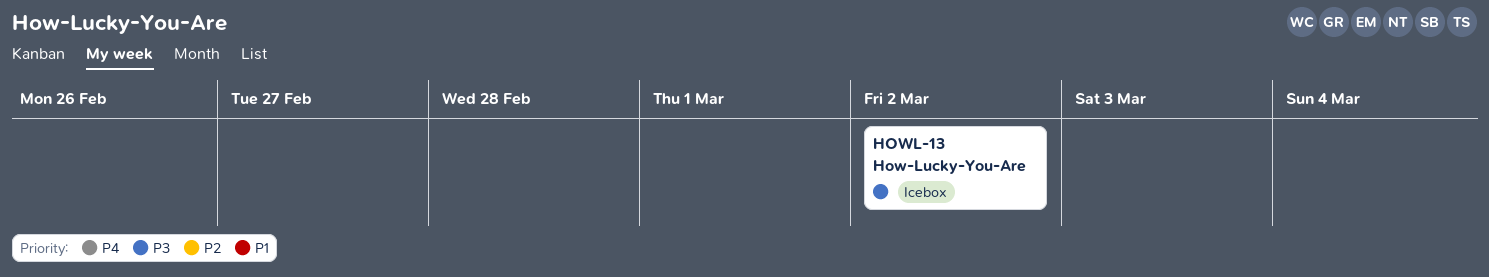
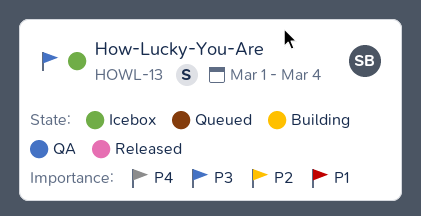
HOWL-13, due: Mar 2 -> Mar 4

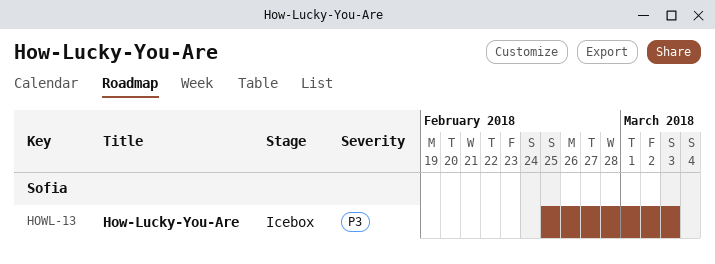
HOWL-13, start: Mar 1 -> Feb 25
HOWL-13, due: Mar 4 -> Mar 3

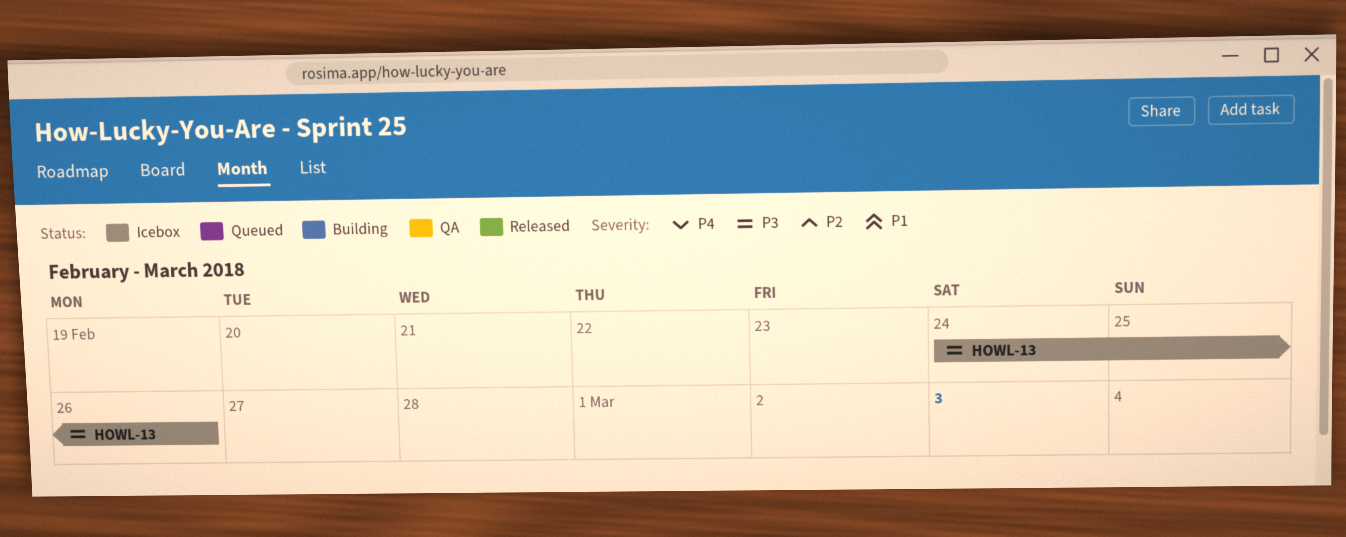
HOWL-13, start: Feb 25 -> Feb 24
HOWL-13, due: Mar 3 -> Feb 26

